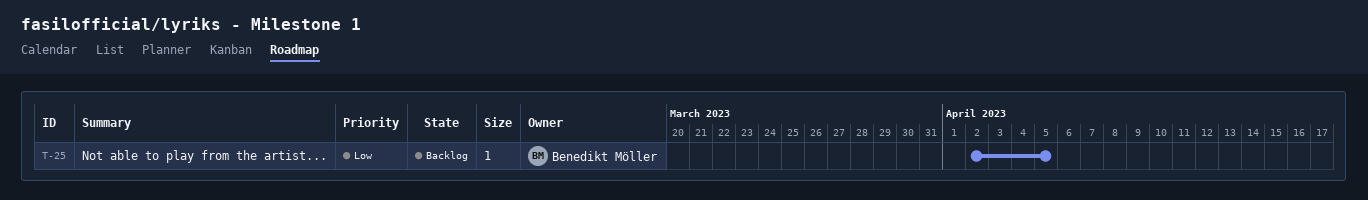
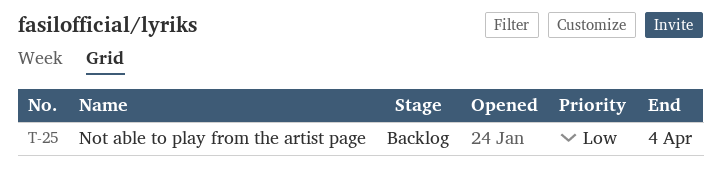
T-25, due: Apr 5 -> Apr 4

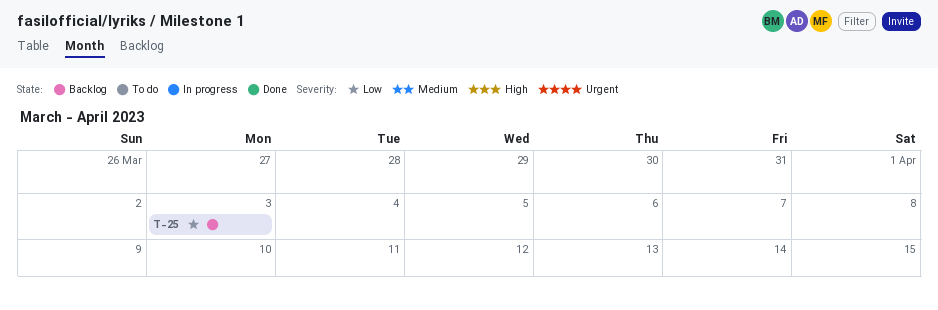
T-25, due: Apr 4 -> Apr 3

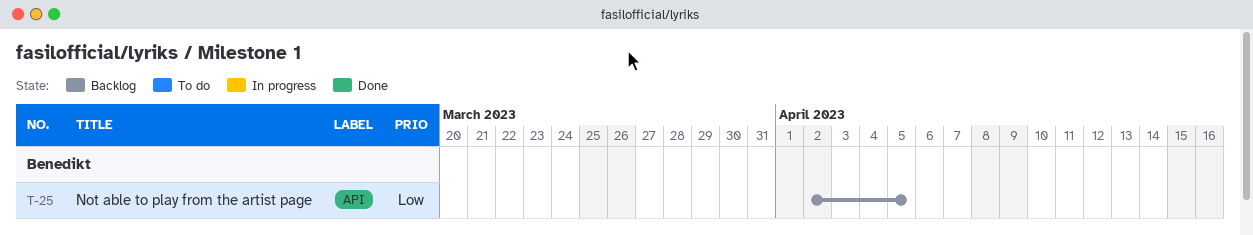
T-25, due: Apr 3 -> Apr 5

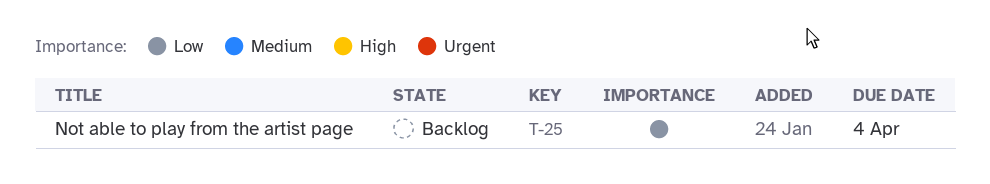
T-25, due: Apr 5 -> Apr 4

